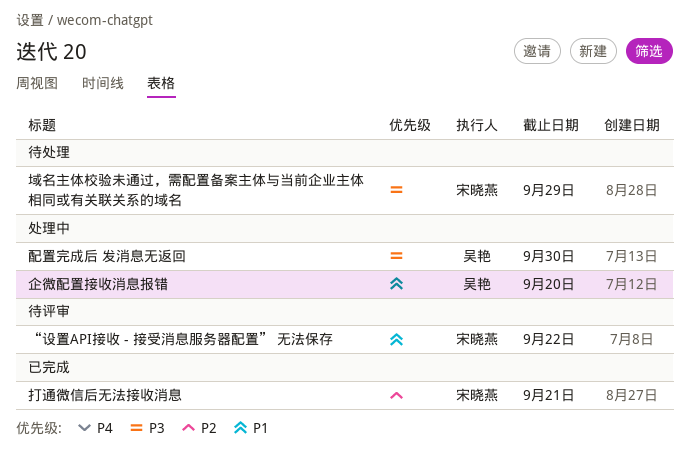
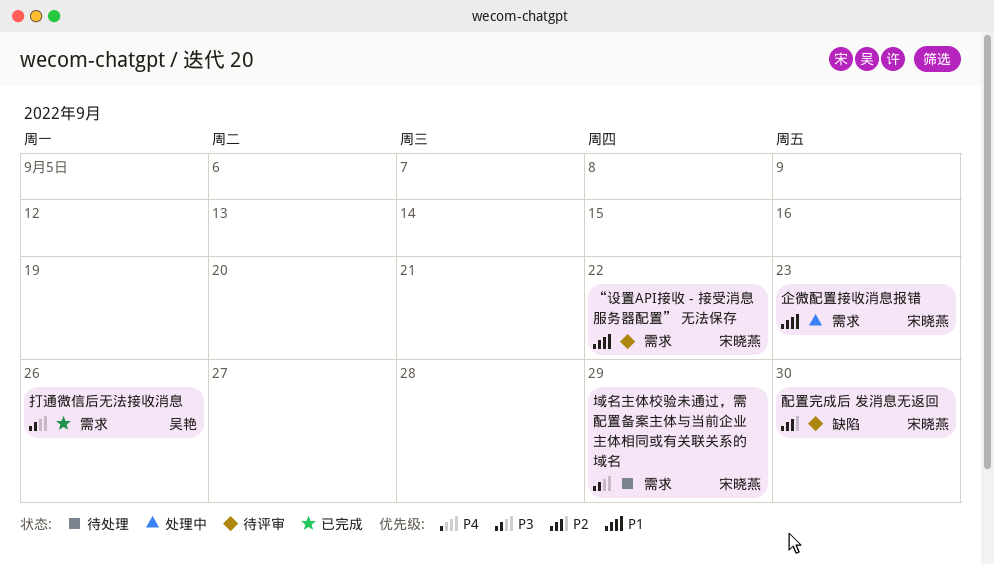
企微配置接收消息报错, owner: 吴艳 -> 宋晓燕
企微配置接收消息报错, due: Sep 20 -> Sep 23
打通微信后无法接收消息, owner: 宋晓燕 -> 吴艳
打通微信后无法接收消息, priority: P2 -> P3
打通微信后无法接收消息, due: Sep 21 -> Sep 26
配置完成后 发消息无返回, status: 处理中 -> 待评审
配置完成后 发消息无返回, owner: 吴艳 -> 宋晓燕
配置完成后 发消息无返回, priority: P3 -> P2

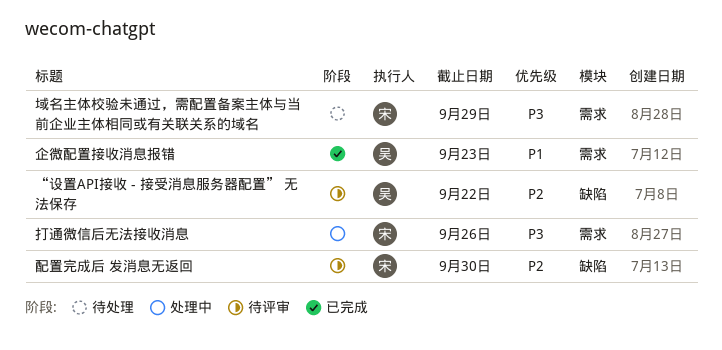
“设置API接收 - 接受消息服务器配置” 无法保存, owner: 宋晓燕 -> 吴艳
“设置API接收 - 接受消息服务器配置” 无法保存, priority: P1 -> P2
“设置API接收 - 接受消息服务器配置” 无法保存, label: 需求 -> 缺陷
企微配置接收消息报错, status: 处理中 -> 已完成
企微配置接收消息报错, owner: 宋晓燕 -> 吴艳
打通微信后无法接收消息, status: 已完成 -> 处理中
打通微信后无法接收消息, owner: 吴艳 -> 宋晓燕

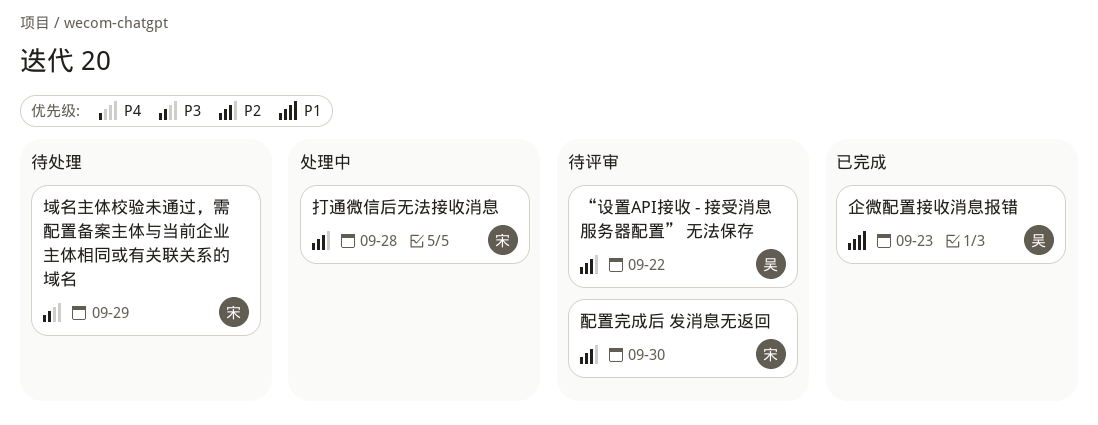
打通微信后无法接收消息, priority: P3 -> P2
打通微信后无法接收消息, due: Sep 26 -> Sep 28

